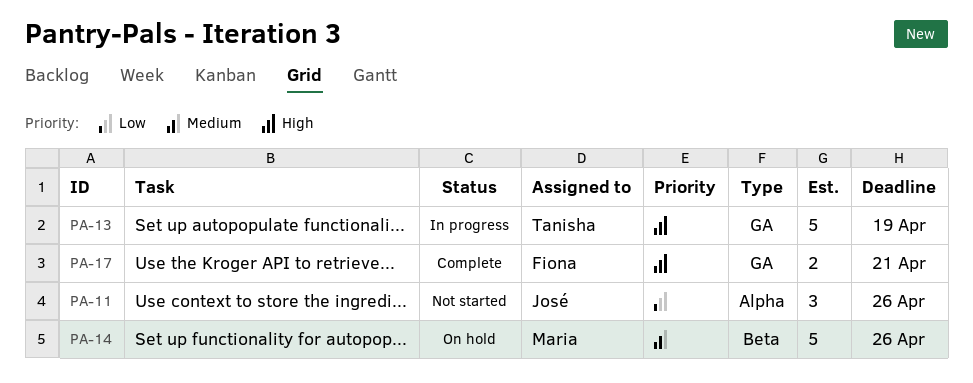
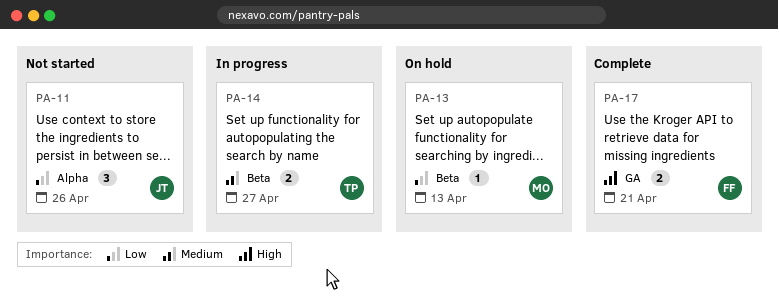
PA-13, status: In progress -> On hold
PA-13, owner: Tanisha -> Maria
PA-13, priority: High -> Low
PA-13, label: GA -> Beta
PA-13, estimate: 5 -> 1
PA-13, due: Apr 19 -> Apr 13
PA-14, status: On hold -> In progress
PA-14, owner: Maria -> Tanisha
PA-14, estimate: 5 -> 2
PA-14, due: Apr 26 -> Apr 27

